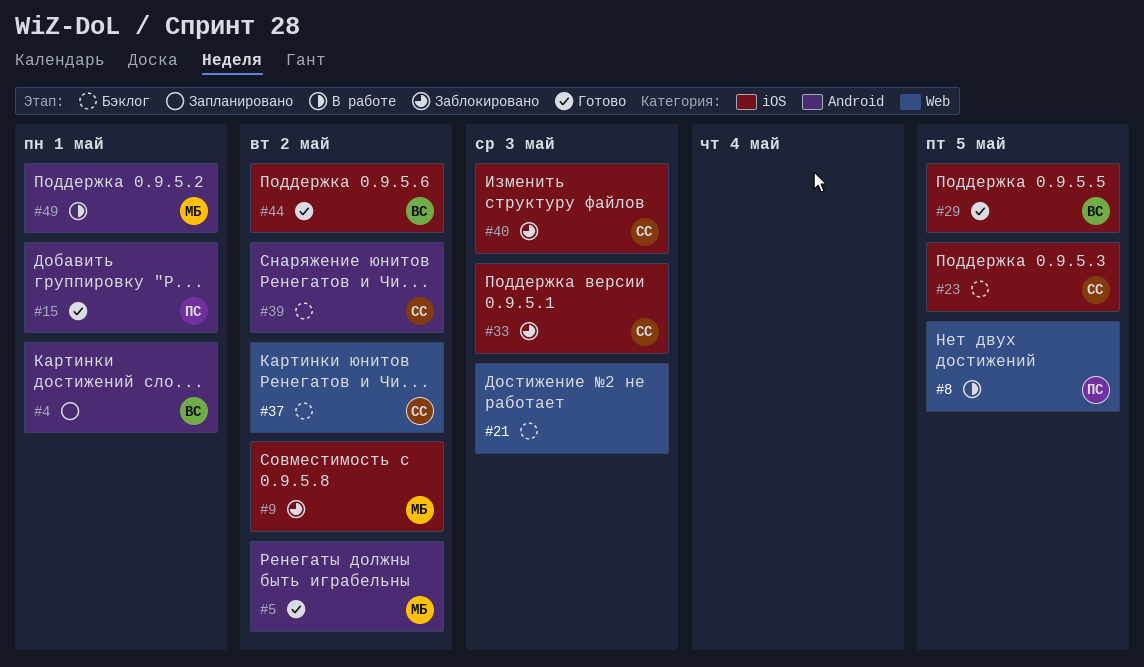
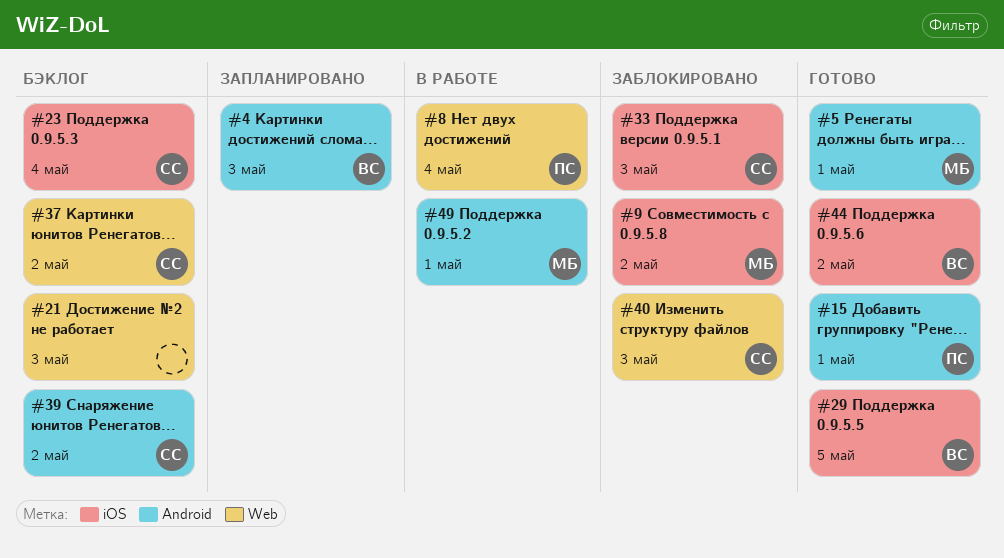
#4, due: May 1 -> May 3
#5, due: May 2 -> May 1
#8, due: May 5 -> May 4
#23, due: May 5 -> May 4
#40, label: iOS -> Web

